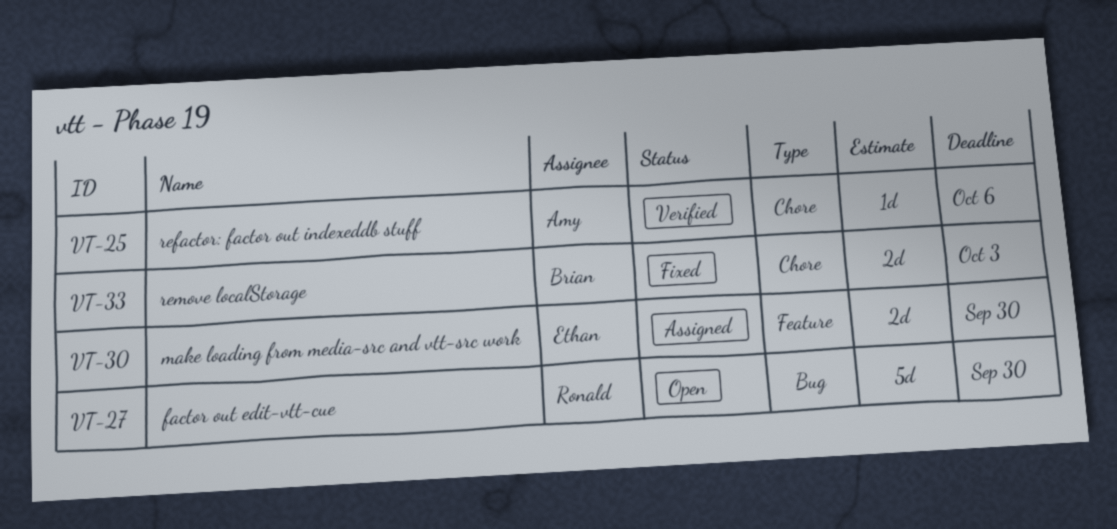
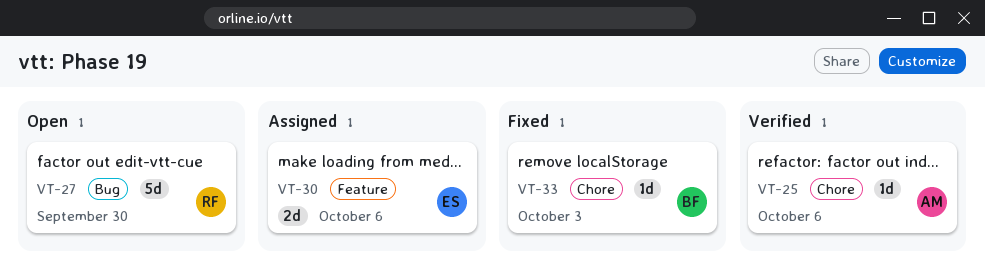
VT-30, due: Sep 30 -> Oct 6
VT-33, estimate: 2d -> 1d

